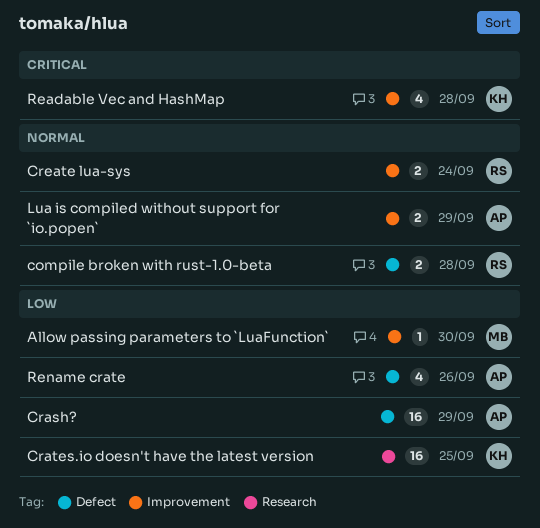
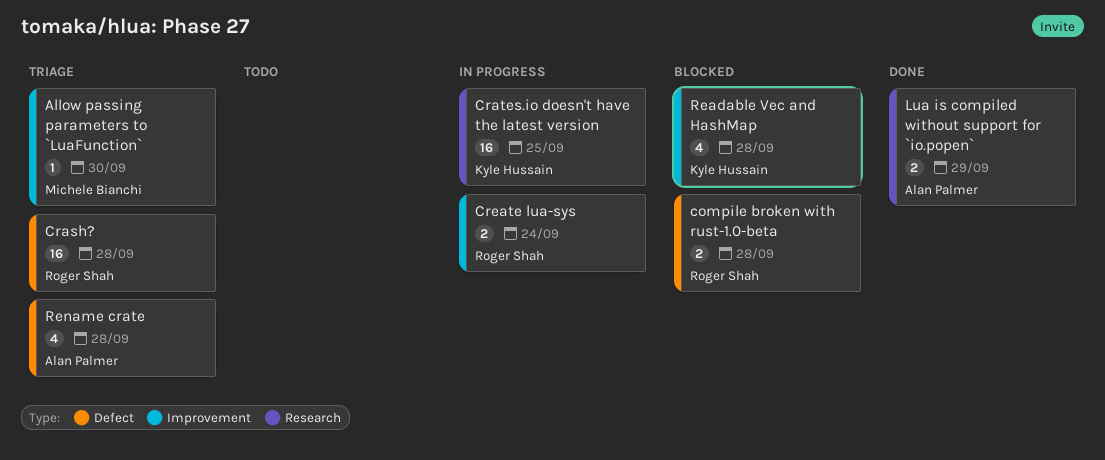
Crash?, owner: Alan Palmer -> Roger Shah
Crash?, due: Sep 29 -> Sep 28
Lua is compiled without support for `io.popen`, label: Improvement -> Research
Rename crate, due: Sep 26 -> Sep 28

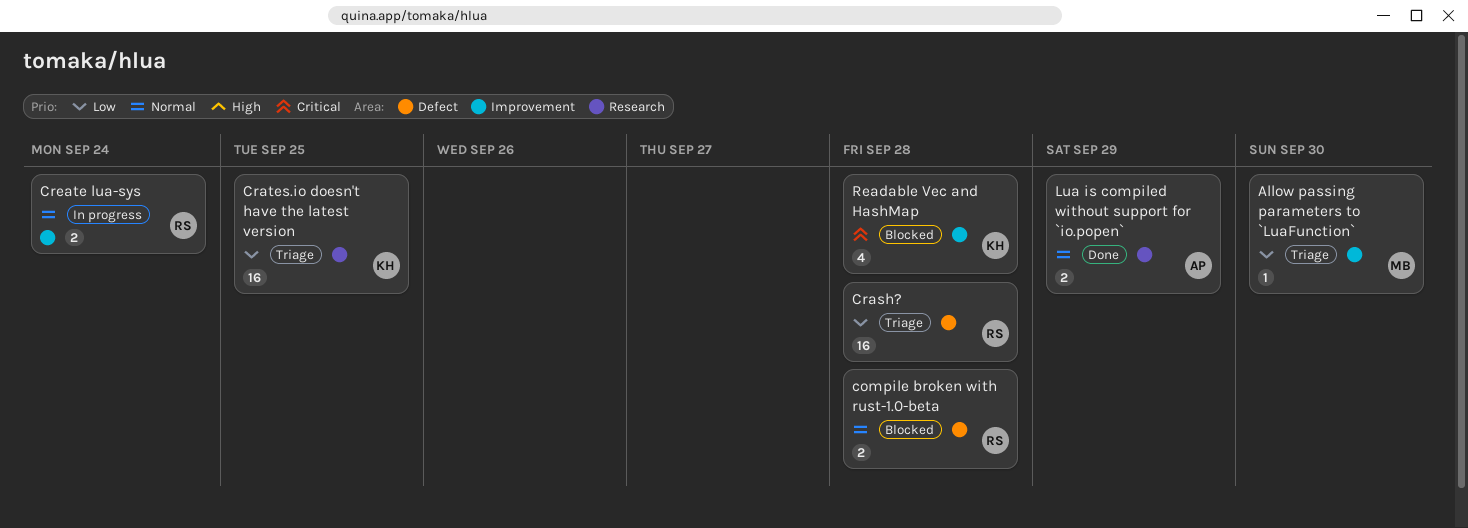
Crates.io doesn't have the latest version, status: In progress -> Triage
Rename crate: present -> none

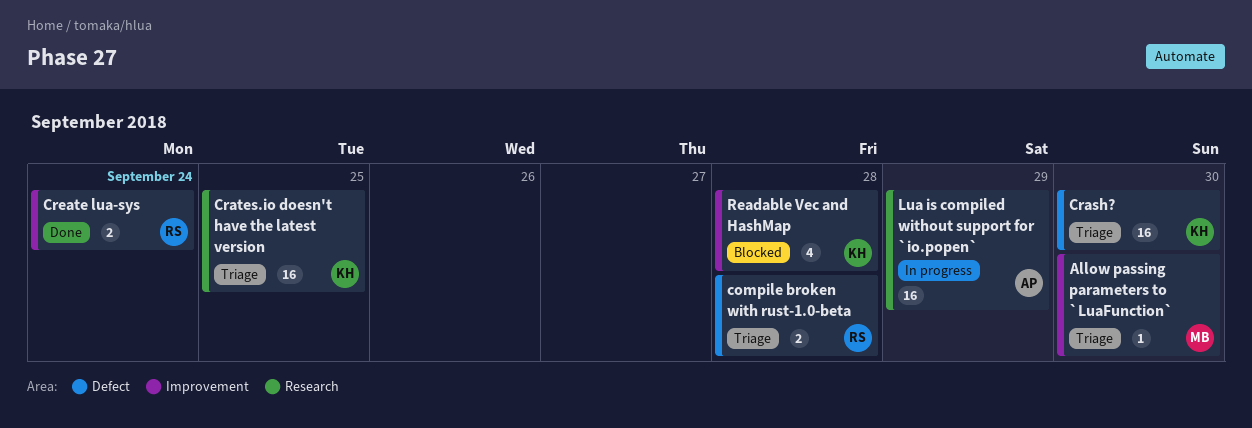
compile broken with rust-1.0-beta, status: Blocked -> Triage
Crash?, owner: RS -> KH
Crash?, due: Sep 28 -> Sep 30
Create lua-sys, status: In progress -> Done
Lua is compiled without support for `io.popen`, status: Done -> In progress
Lua is compiled without support for `io.popen`, estimate: 2 -> 16

